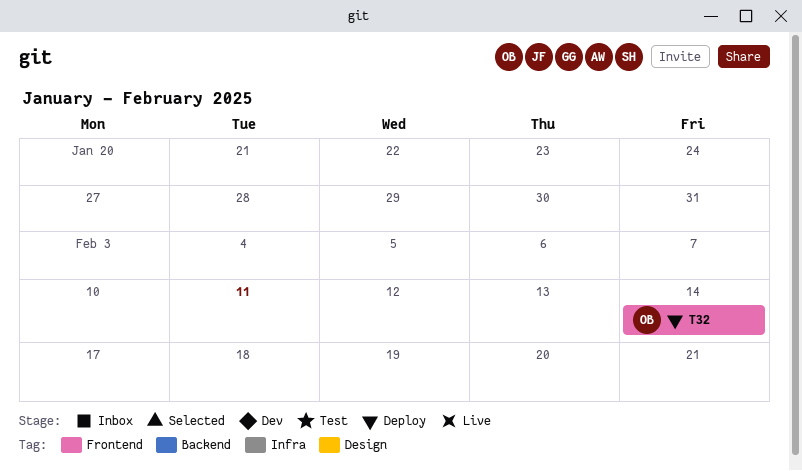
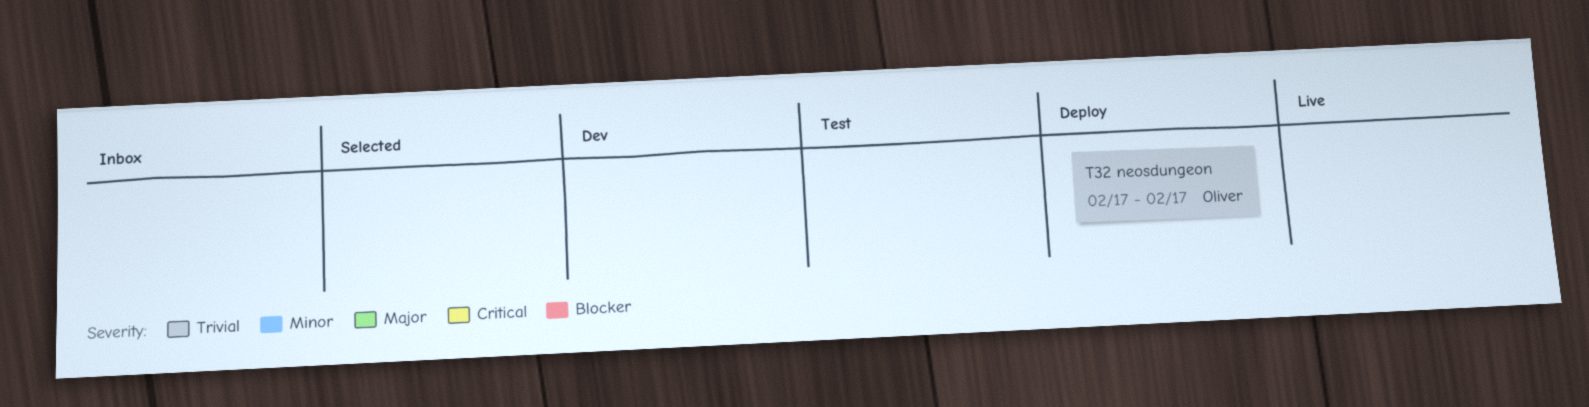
T32, start: Feb 14 -> Feb 17
T32, due: Feb 14 -> Feb 17

